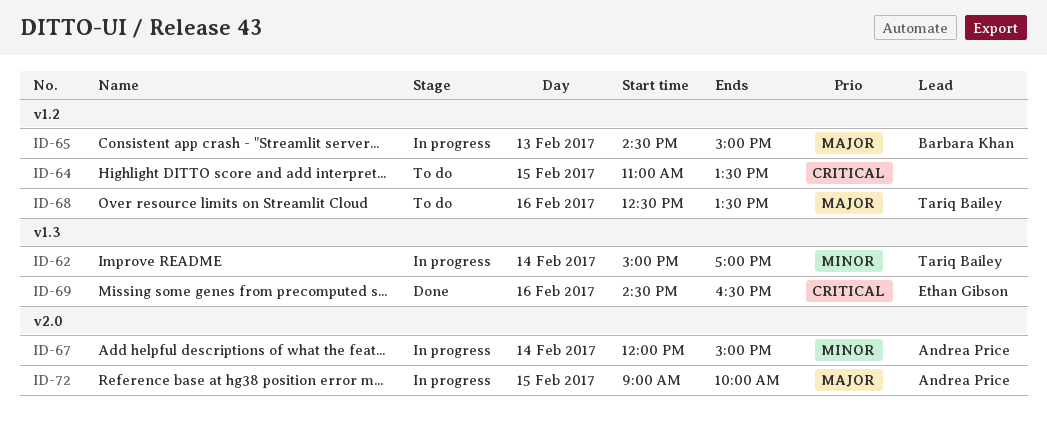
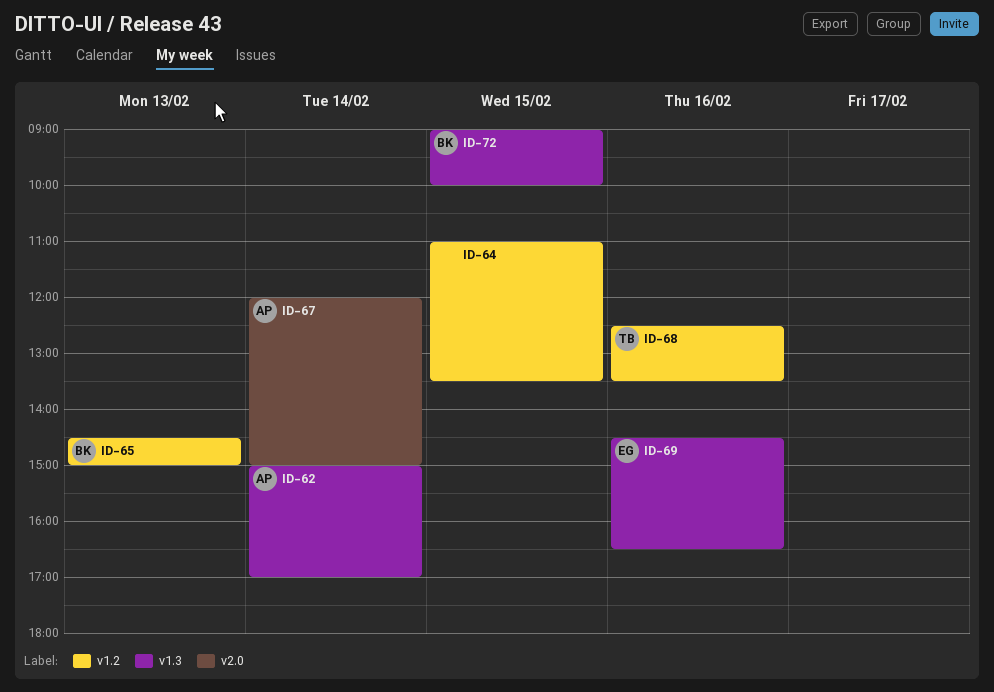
ID-62, owner: Tariq Bailey -> Andrea Price
ID-72, owner: Andrea Price -> Barbara Khan
ID-72, label: v2.0 -> v1.3

